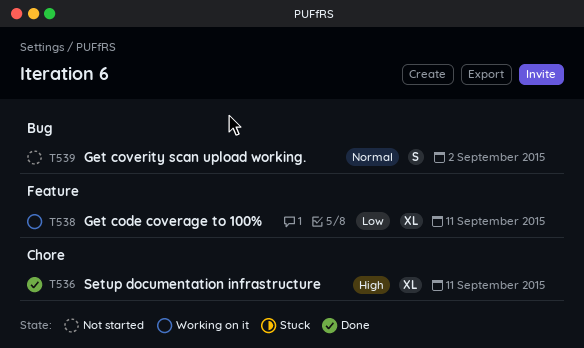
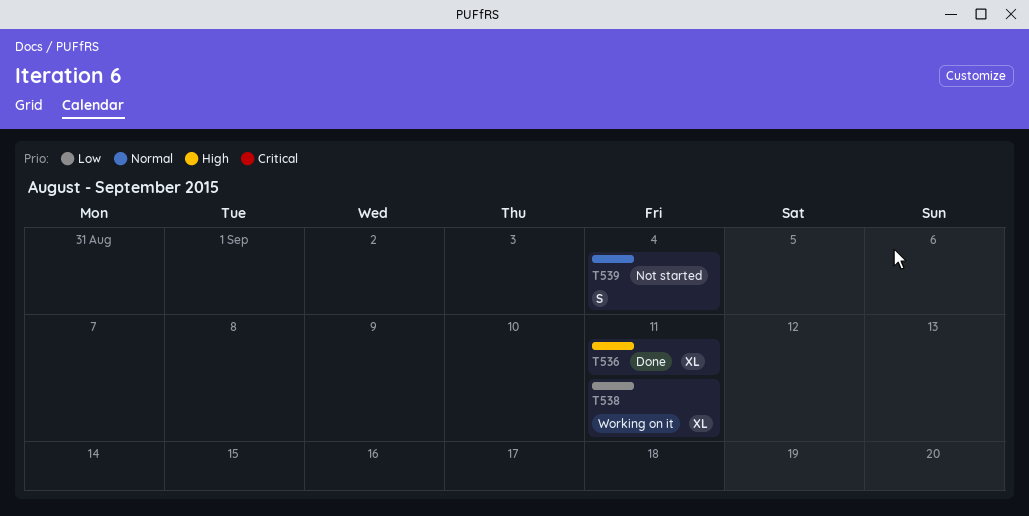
T539, due: Sep 2 -> Sep 4

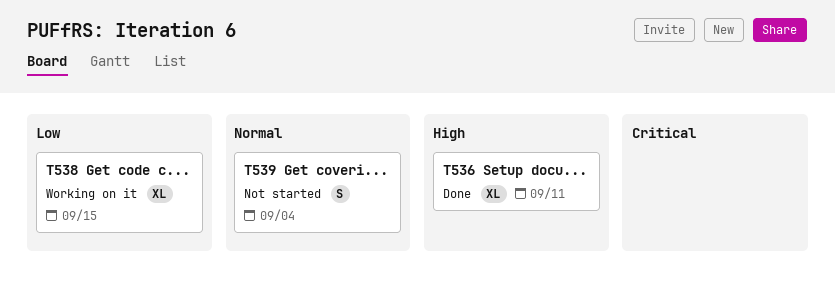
T538, due: Sep 11 -> Sep 15

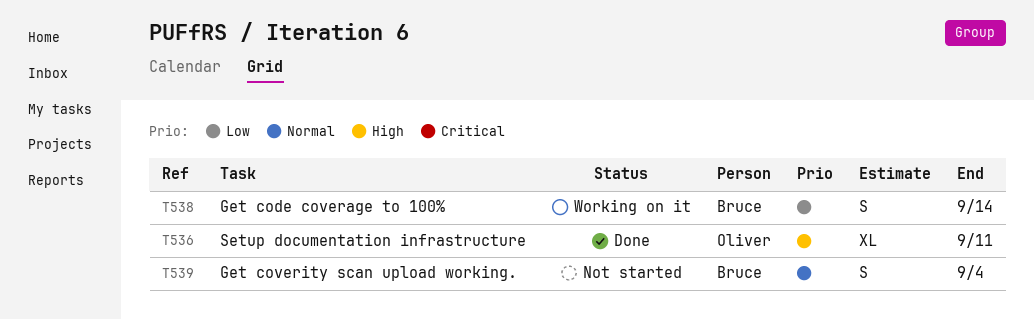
T538, estimate: XL -> S
T538, due: Sep 15 -> Sep 14

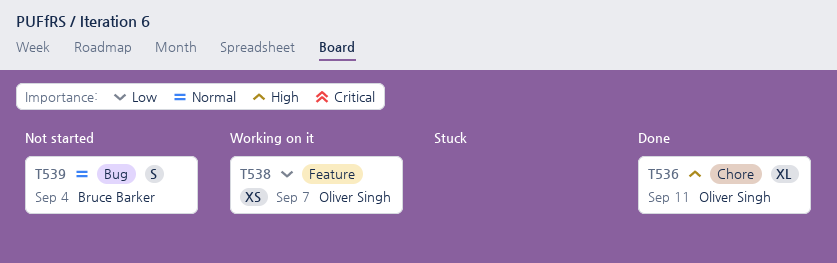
T538, owner: Bruce Barker -> Oliver Singh
T538, estimate: S -> XS
T538, due: Sep 14 -> Sep 7

